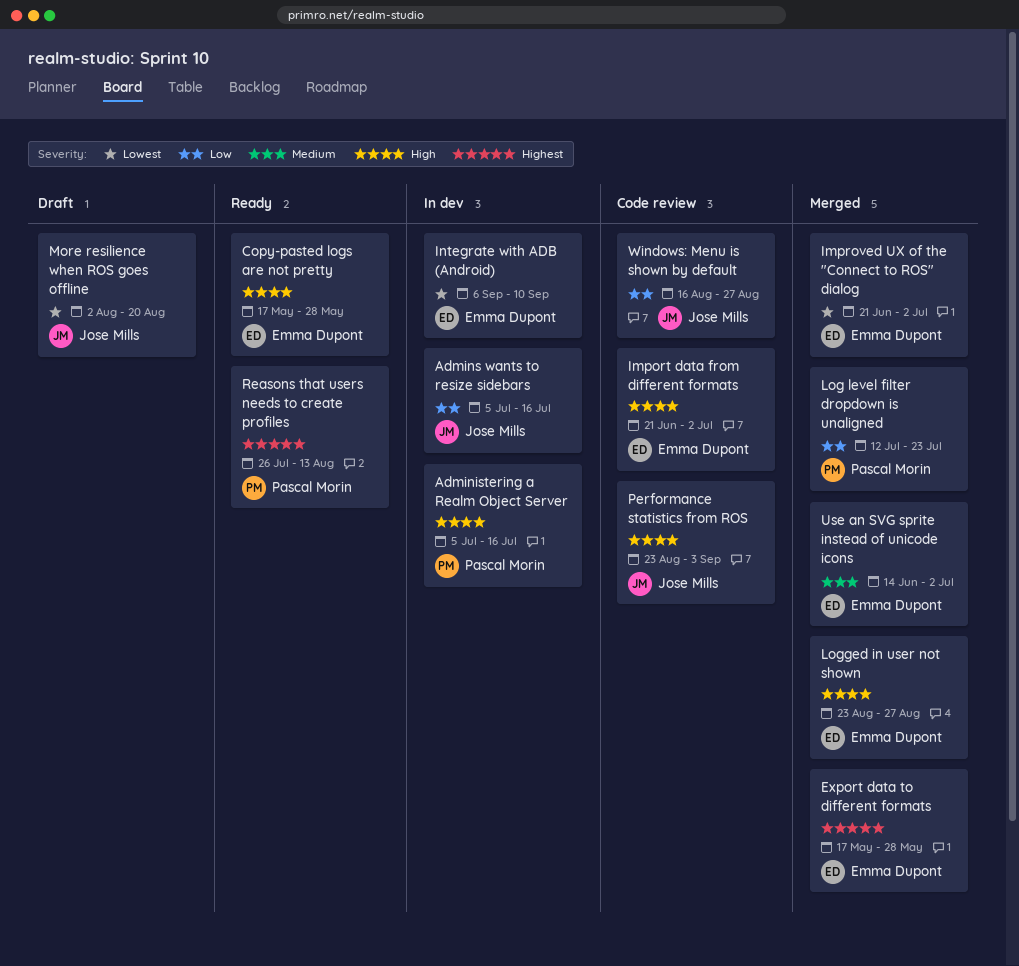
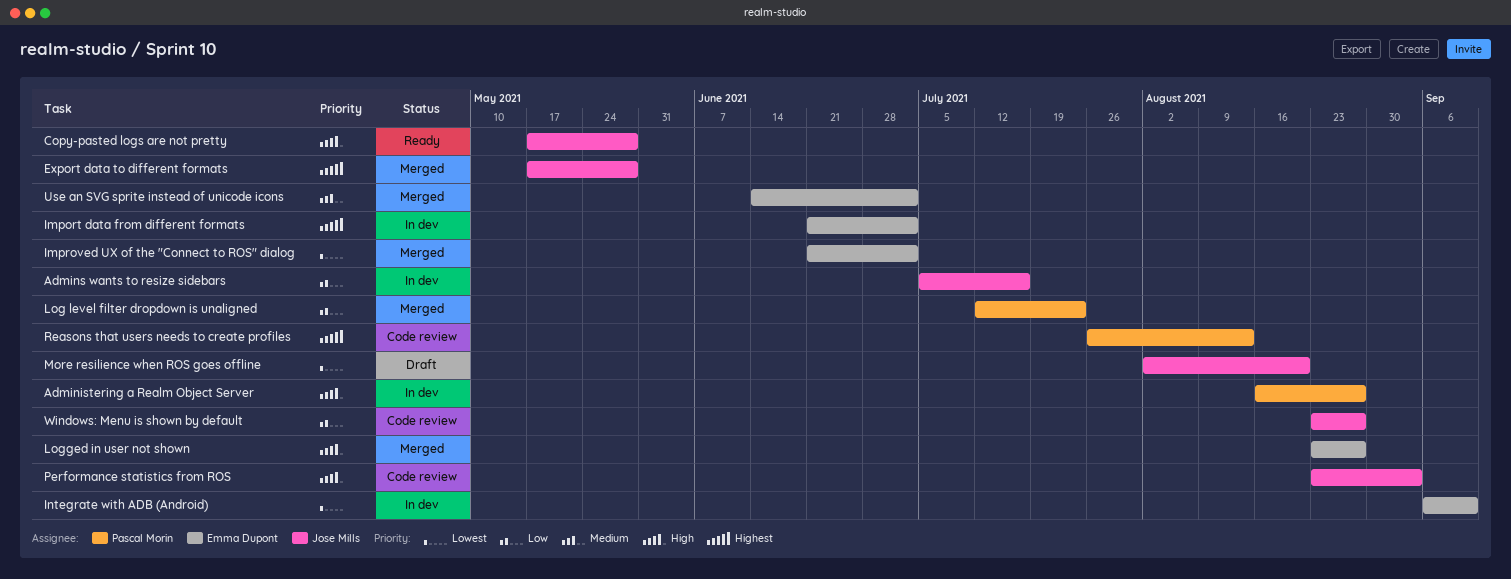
Administering a Realm Object Server, start: Jul 5 -> Aug 16
Administering a Realm Object Server, due: Jul 16 -> Aug 27
Copy-pasted logs are not pretty, owner: Emma Dupont -> Jose Mills
Export data to different formats, owner: Emma Dupont -> Jose Mills
Import data from different formats, status: Code review -> In dev
Import data from different formats, priority: High -> Highest
Reasons that users needs to create profiles, status: Ready -> Code review
Windows: Menu is shown by default, start: Aug 16 -> Aug 23

